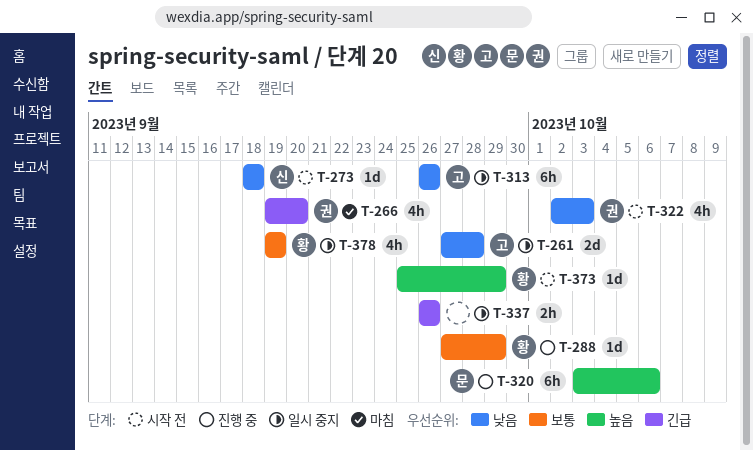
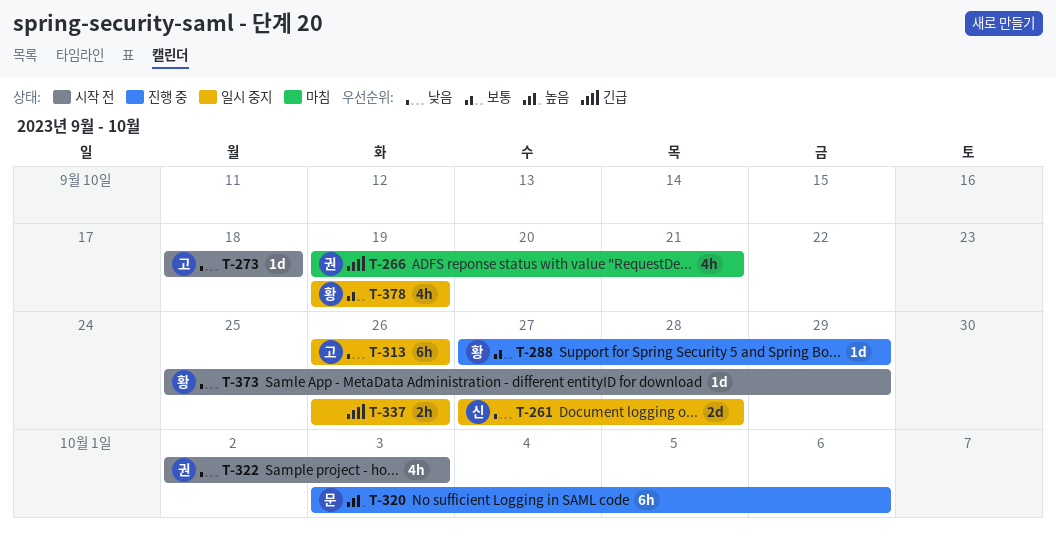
T-261, owner: 고 -> 신
T-266, due: Sep 20 -> Sep 21
T-273, owner: 신 -> 고
T-373, priority: 높음 -> 낮음

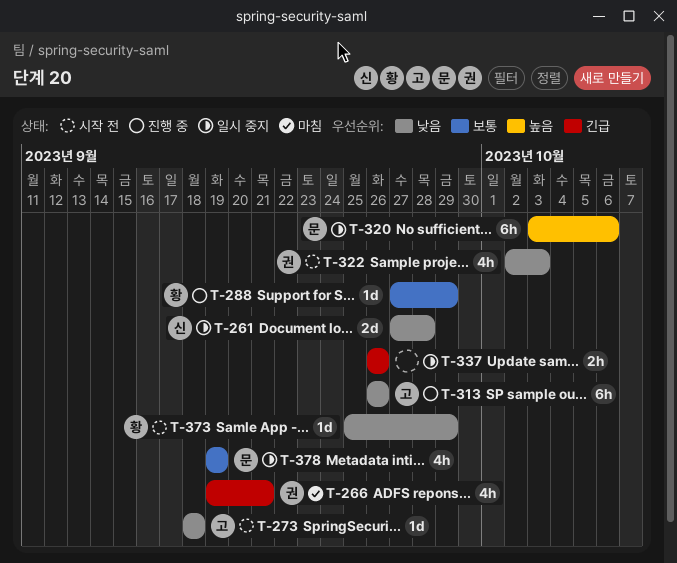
T-313, status: 일시 중지 -> 진행 중
T-320, status: 진행 중 -> 일시 중지
T-378, owner: 황 -> 문

